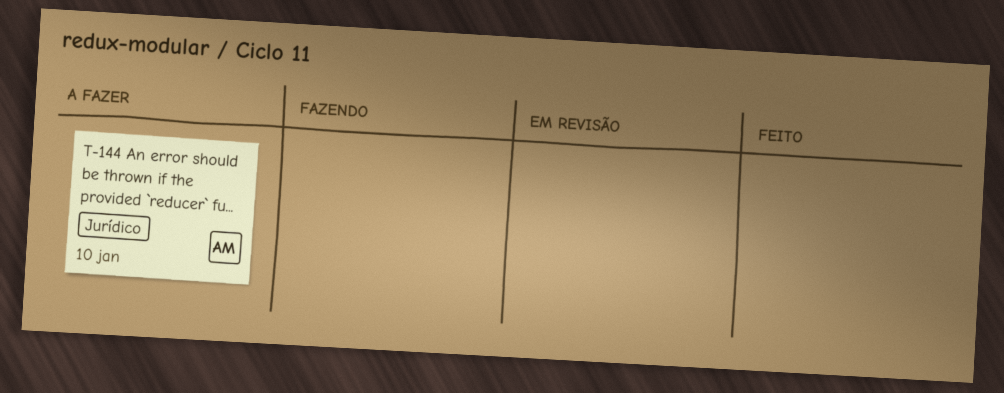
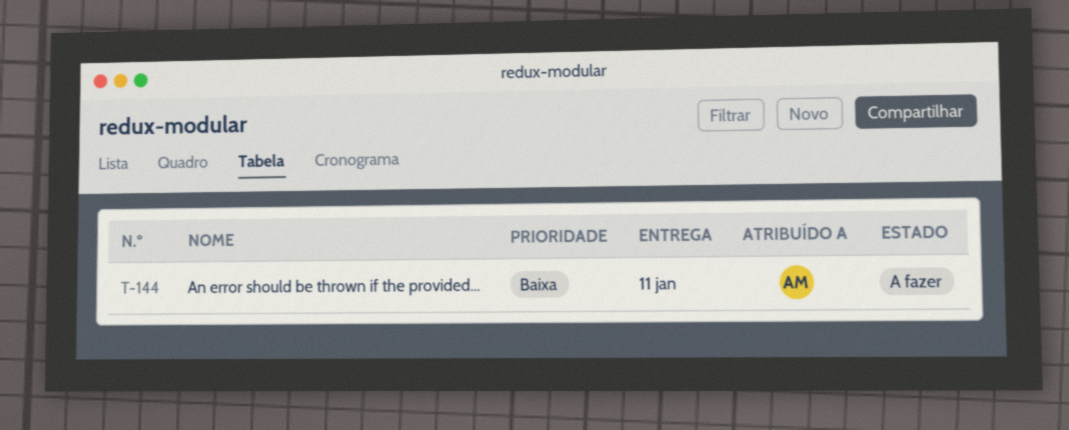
T-144, due: Jan 10 -> Jan 11

